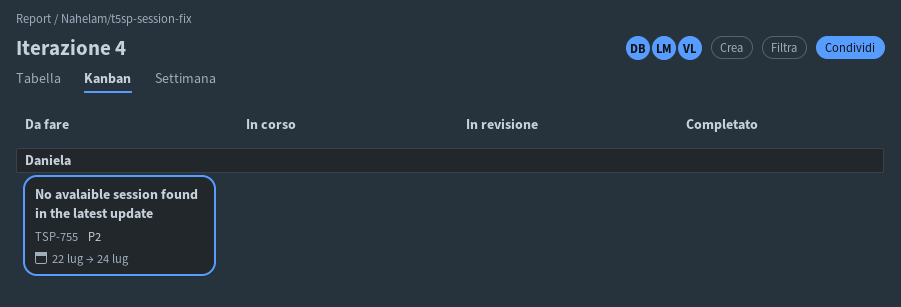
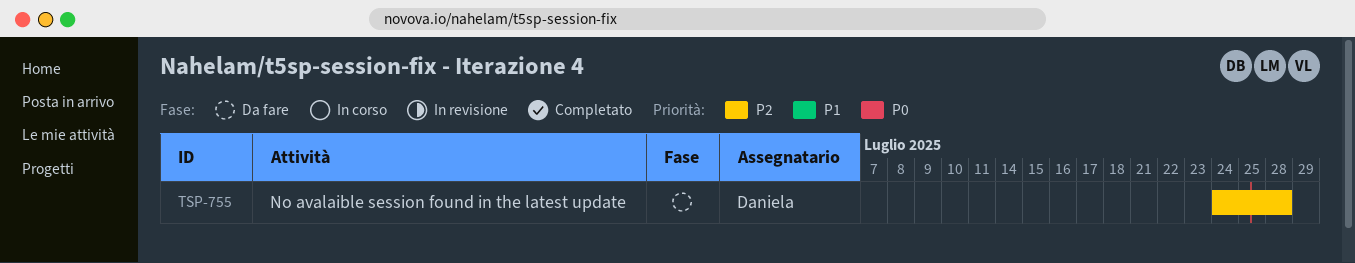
TSP-755, start: Jul 22 -> Jul 24
TSP-755, due: Jul 24 -> Jul 28

